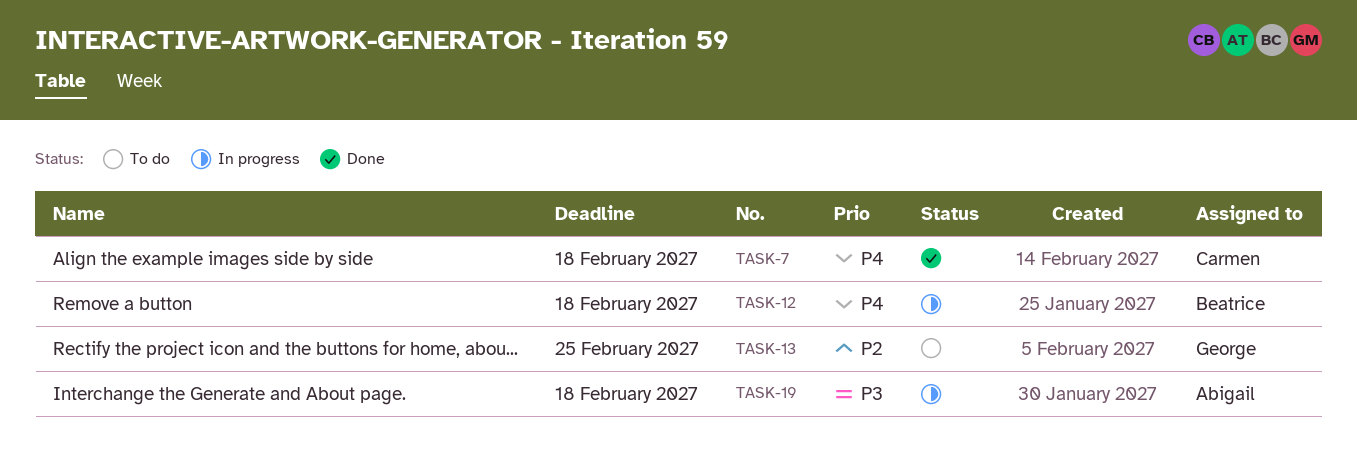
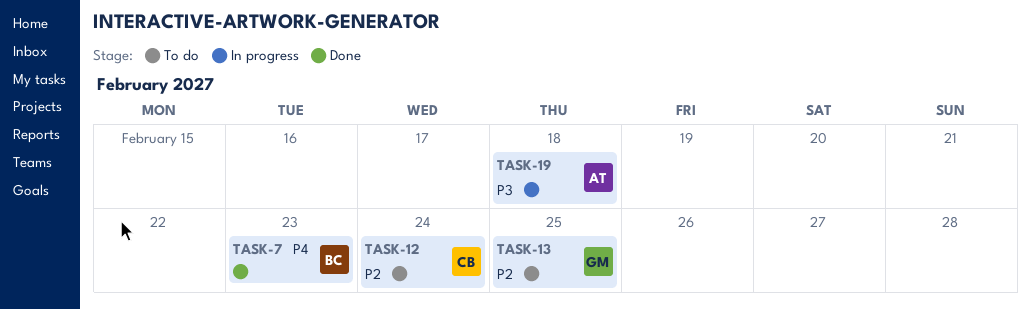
TASK-7, owner: Carmen -> Beatrice
TASK-7, due: Feb 18 -> Feb 23
TASK-12, status: In progress -> To do
TASK-12, owner: Beatrice -> Carmen
TASK-12, priority: P4 -> P2
TASK-12, due: Feb 18 -> Feb 24

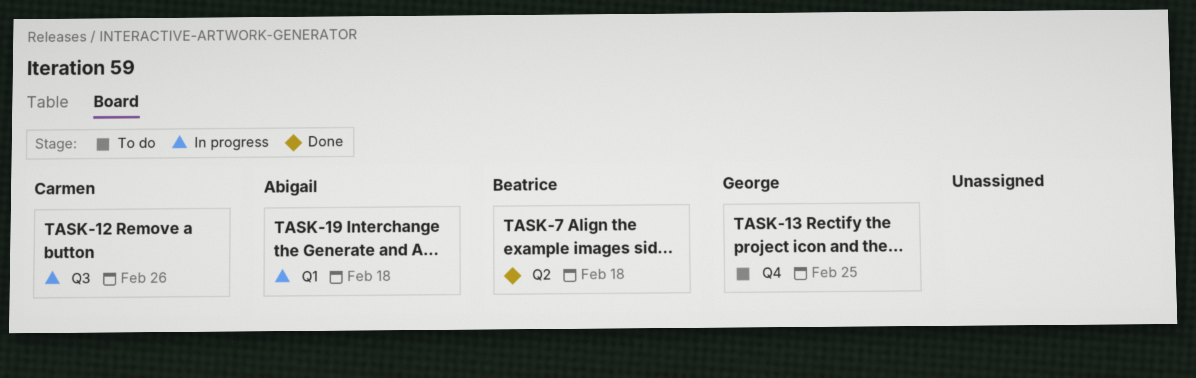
TASK-7, due: Feb 23 -> Feb 18
TASK-12, status: To do -> In progress
TASK-12, due: Feb 24 -> Feb 26

